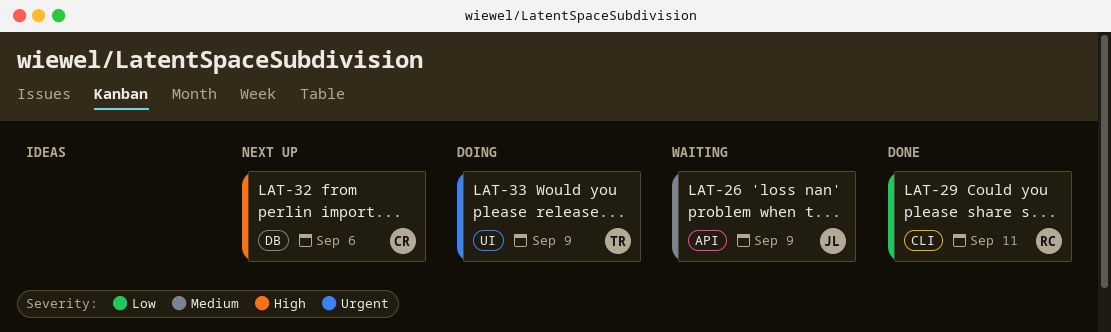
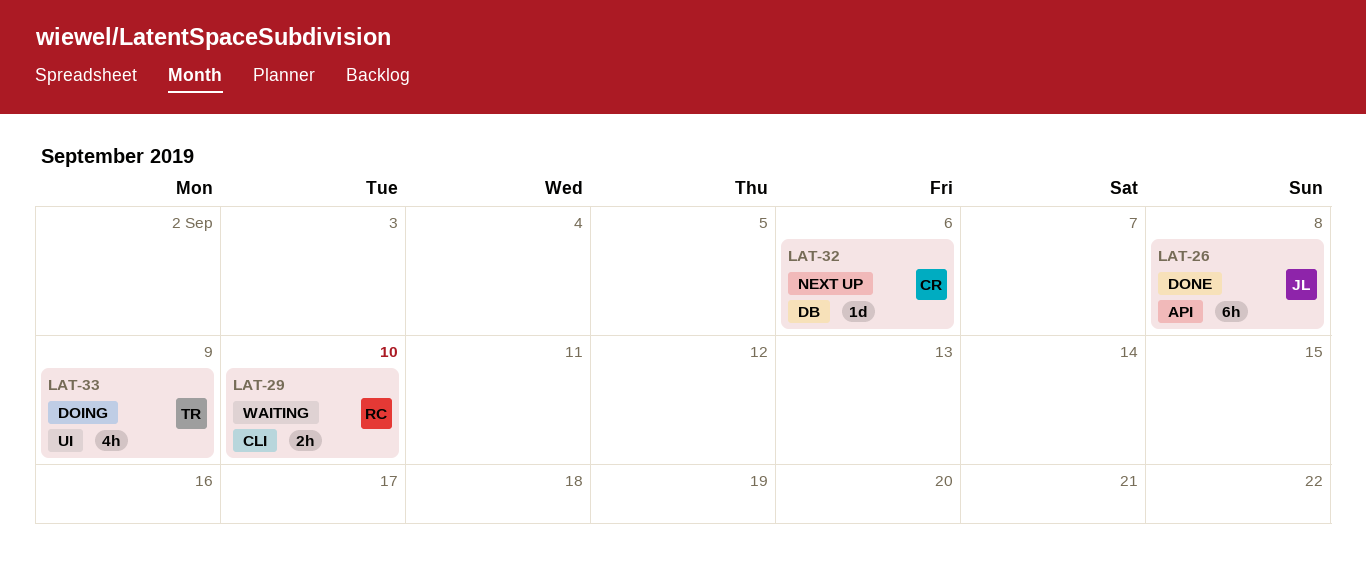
LAT-26, status: Waiting -> Done
LAT-26, due: Sep 9 -> Sep 8
LAT-29, status: Done -> Waiting
LAT-29, due: Sep 11 -> Sep 10

